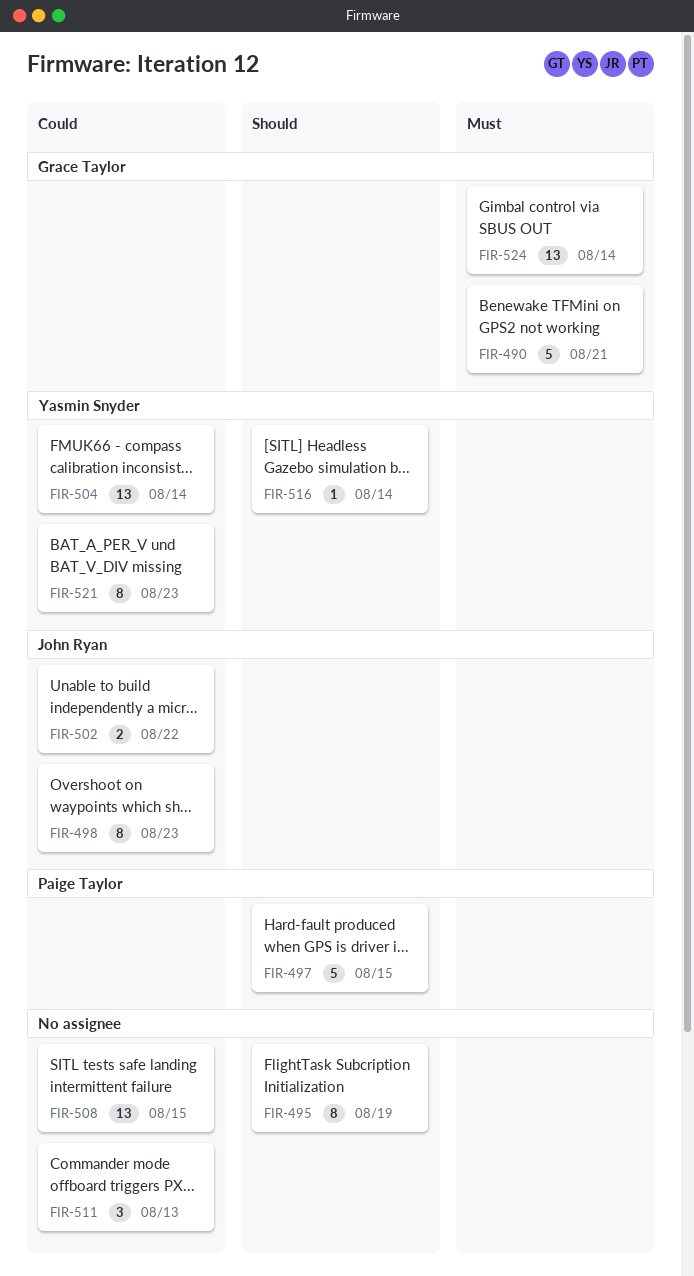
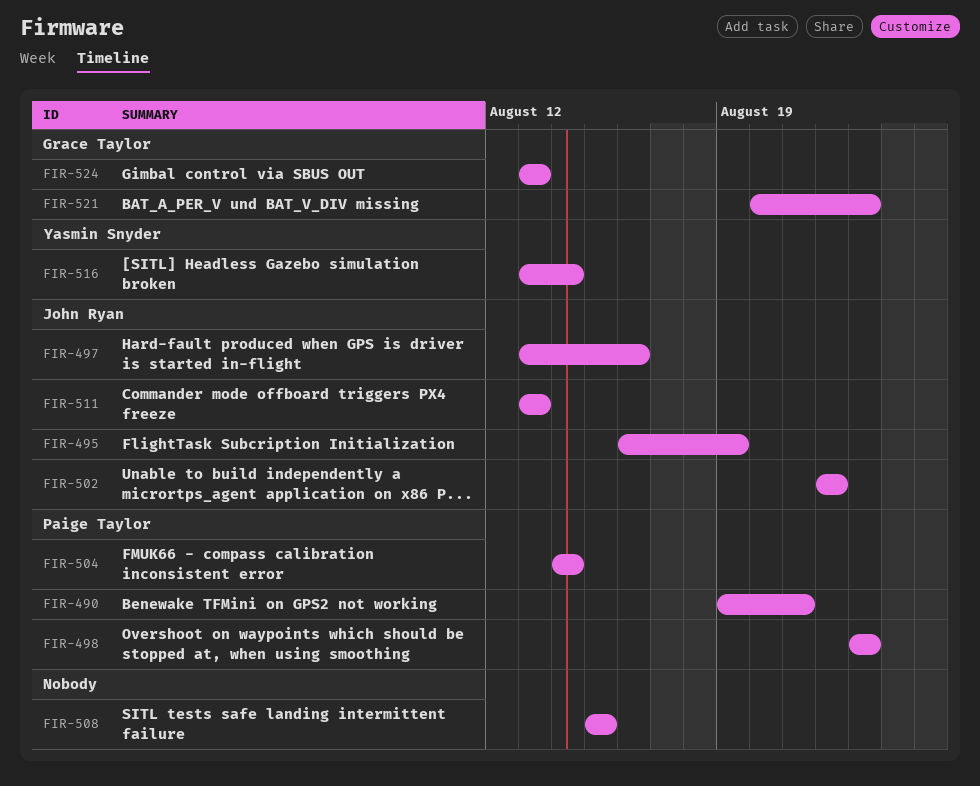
FIR-490, owner: Grace Taylor -> Paige Taylor
FIR-495, owner: none -> John Ryan
FIR-497, owner: Paige Taylor -> John Ryan
FIR-497, due: Aug 15 -> Aug 16
FIR-498, owner: John Ryan -> Paige Taylor
FIR-504, owner: Yasmin Snyder -> Paige Taylor
FIR-511, owner: none -> John Ryan
FIR-521, owner: Yasmin Snyder -> Grace Taylor
FIR-524, due: Aug 14 -> Aug 13

